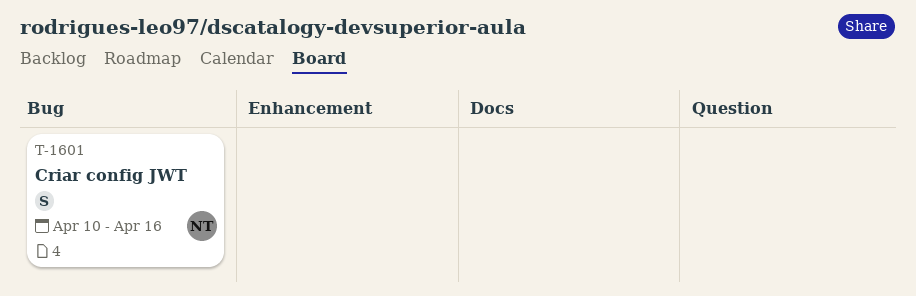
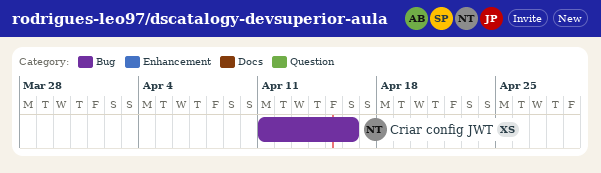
Criar config JWT, estimate: S -> XS
Criar config JWT, start: Apr 10 -> Apr 11

